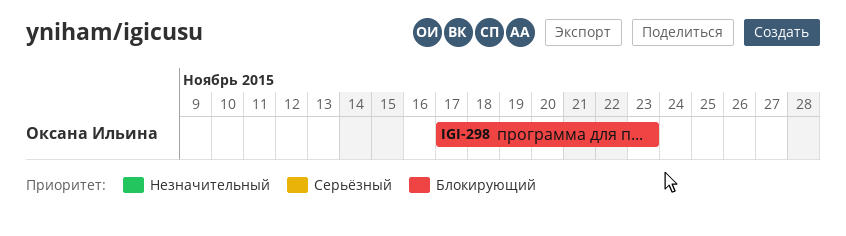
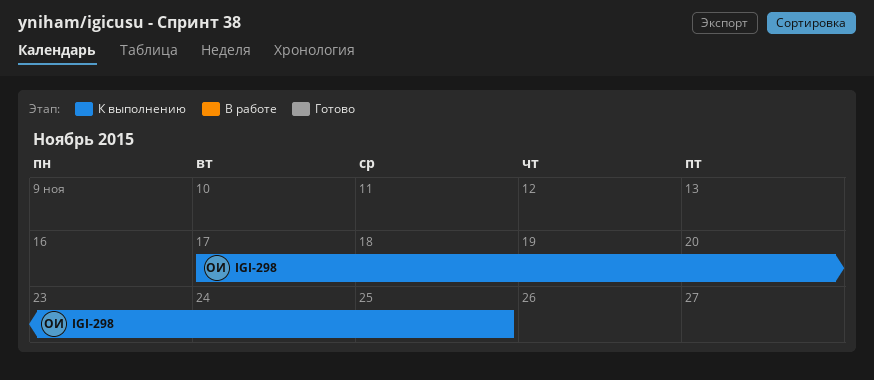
IGI-298, due: Nov 23 -> Nov 25

